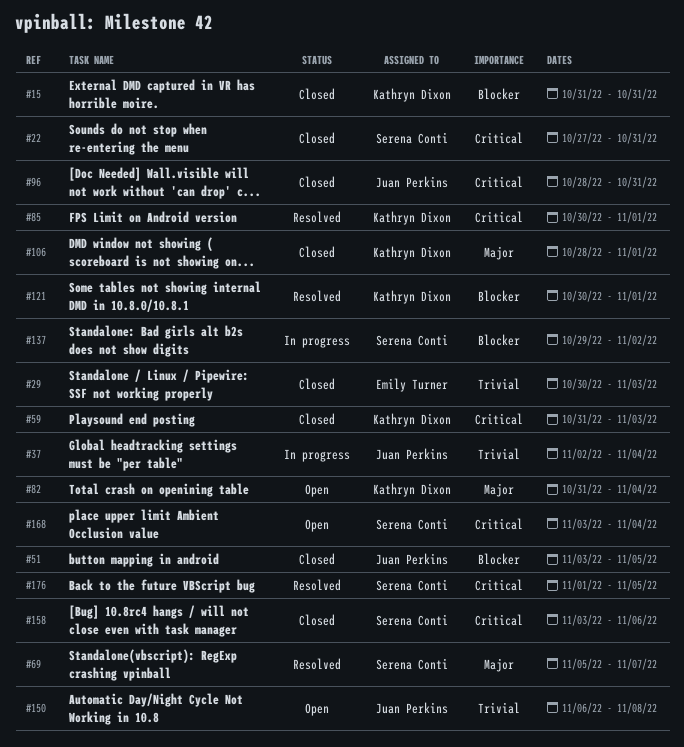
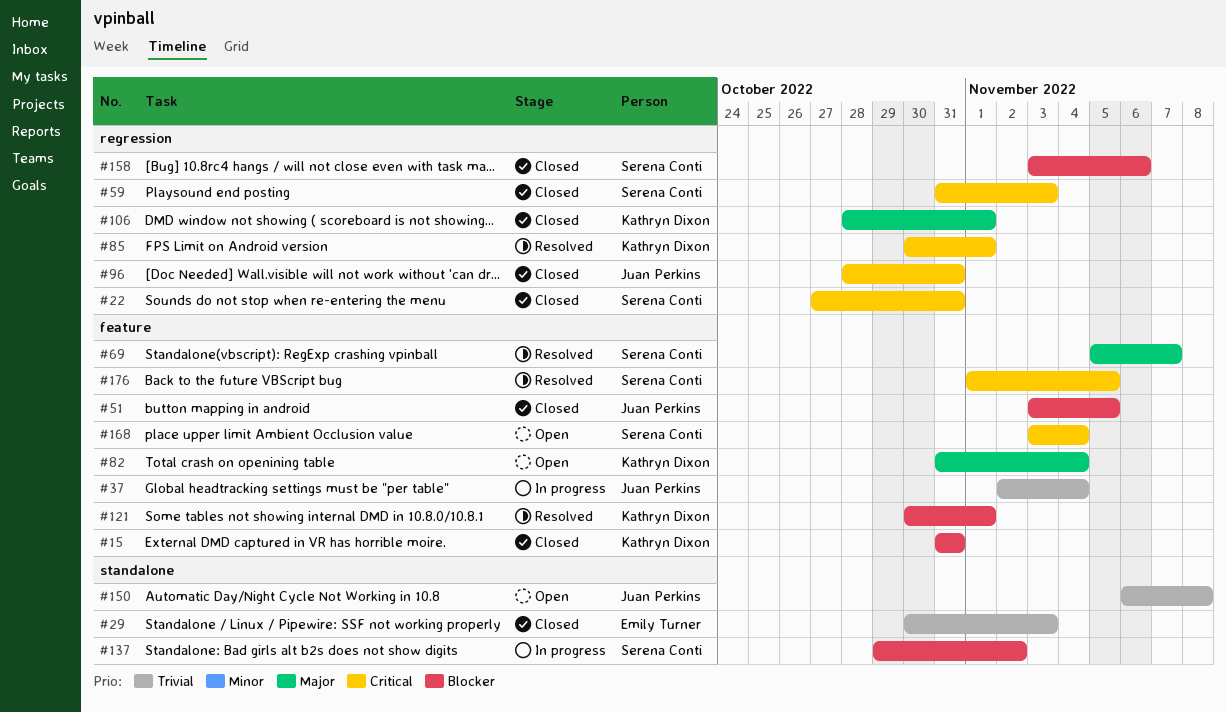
#59, owner: Kathryn Dixon -> Serena Conti
#158, priority: Critical -> Blocker

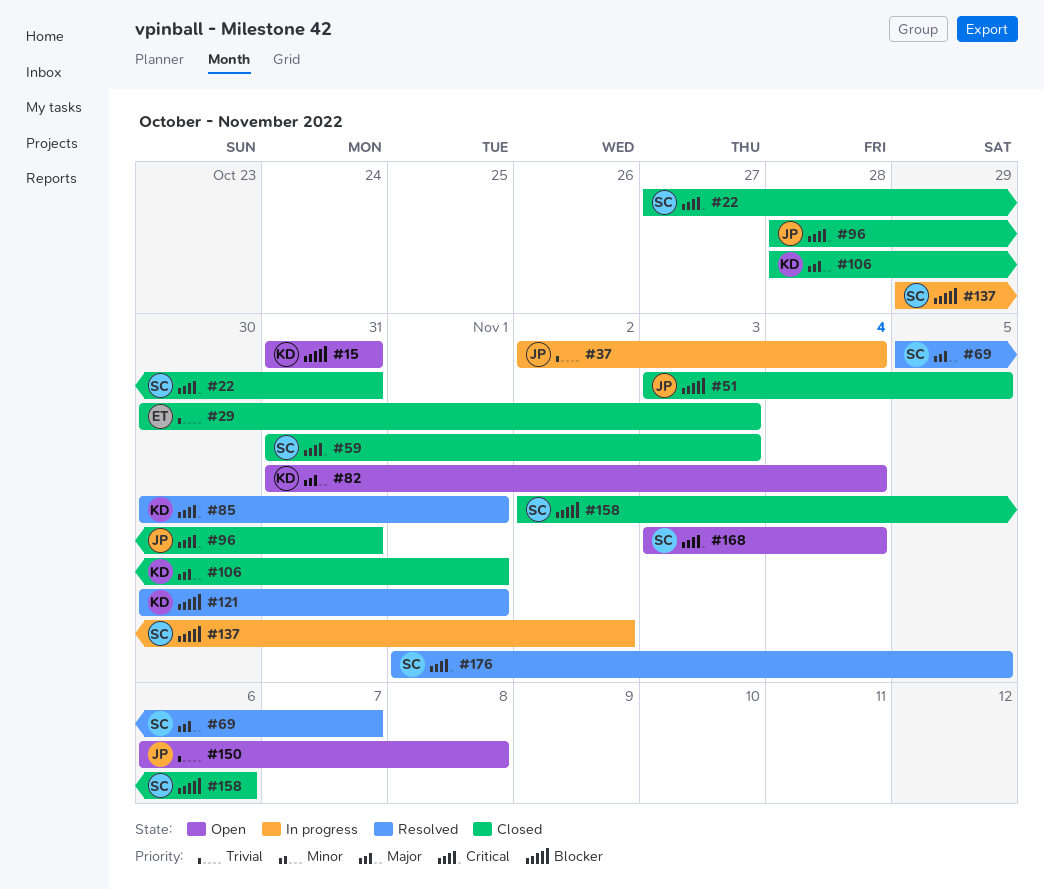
#15, status: Closed -> Open
#158, start: Nov 3 -> Nov 2

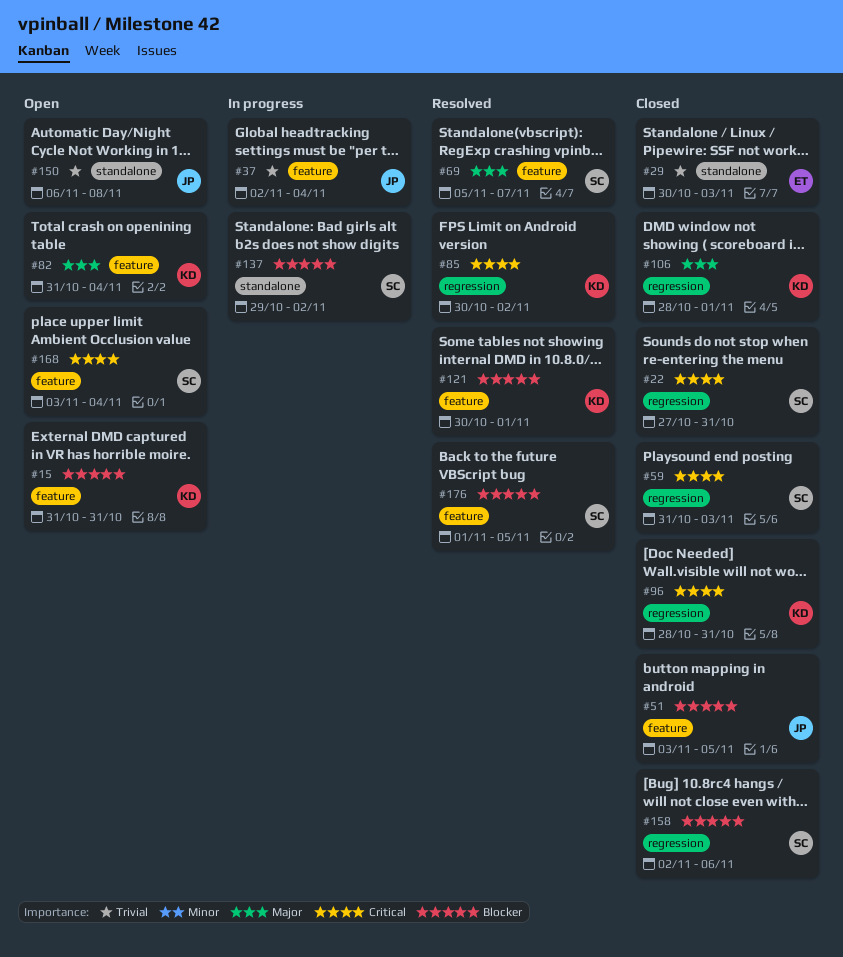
#85, due: Nov 1 -> Nov 2
#96, owner: JP -> KD
#176, priority: Critical -> Blocker

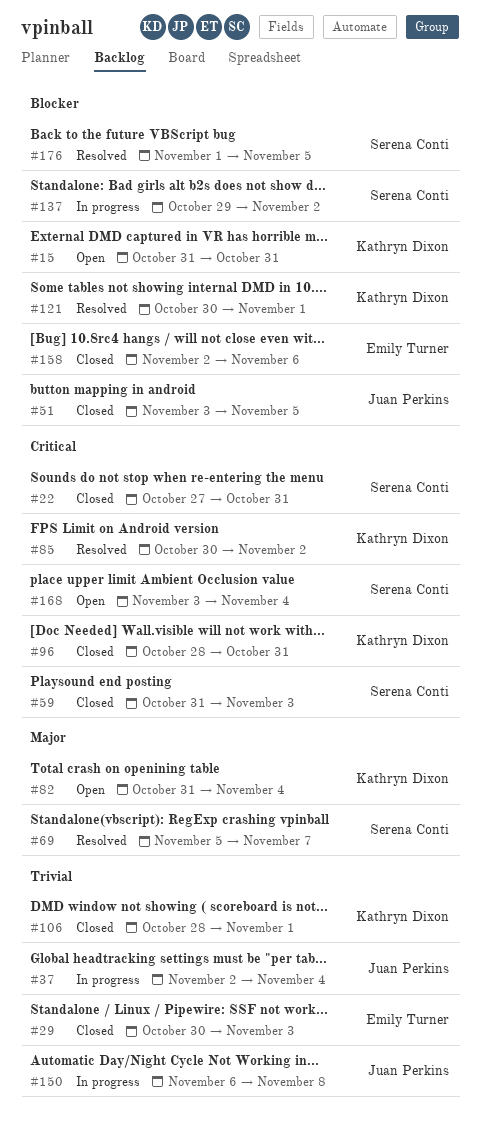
#106, priority: Major -> Trivial
#150, status: Open -> In progress
#158, owner: Serena Conti -> Emily Turner

